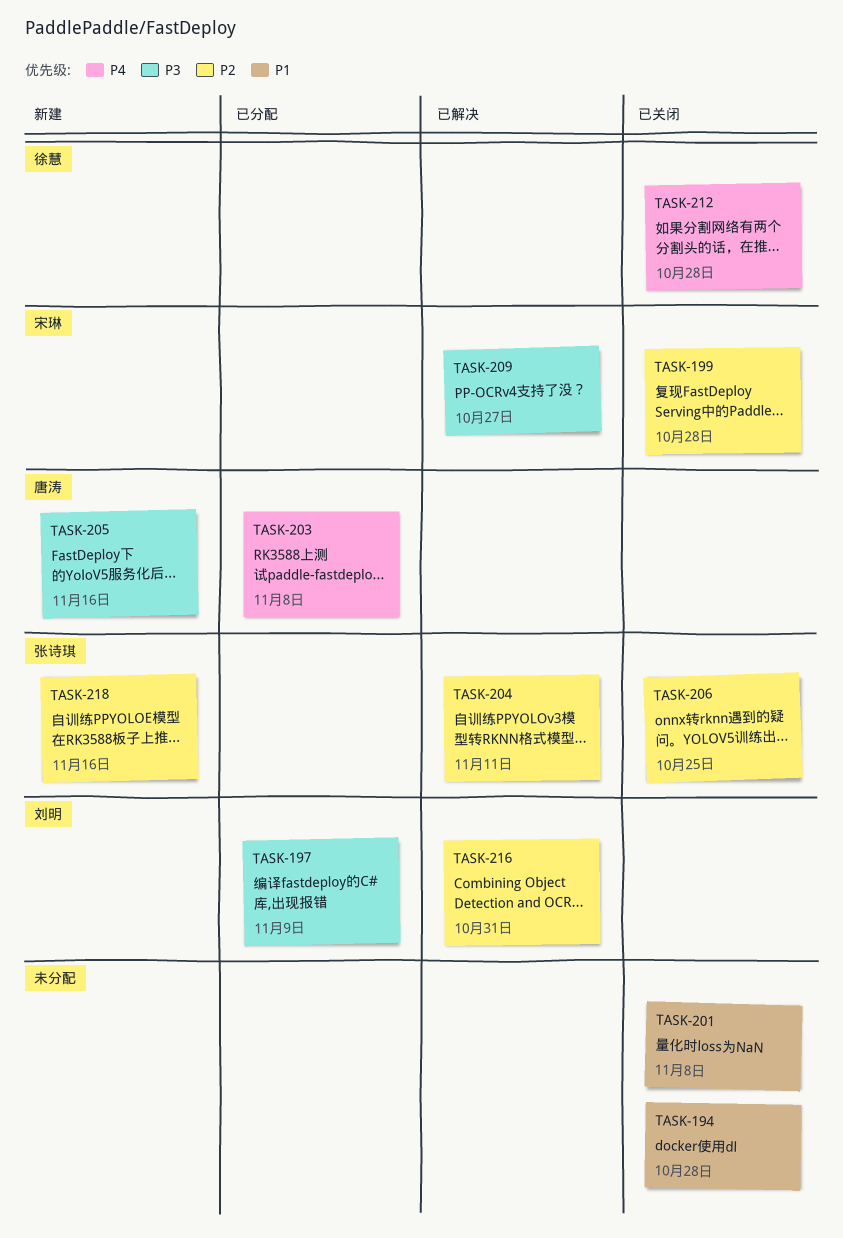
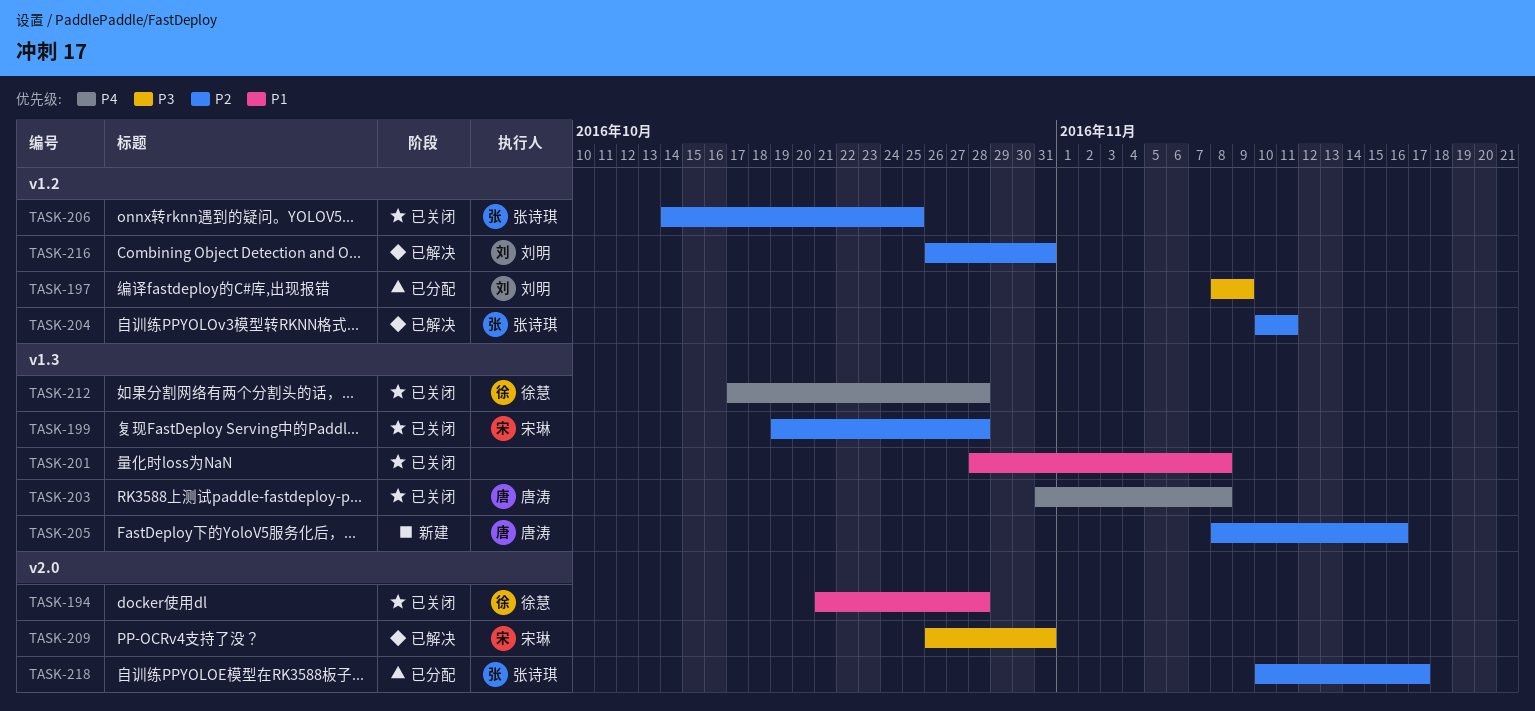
TASK-194, owner: none -> 徐慧
TASK-203, status: 已分配 -> 已关闭
TASK-205, priority: P3 -> P2
TASK-209, due: Oct 27 -> Oct 31
TASK-218, status: 新建 -> 已分配
TASK-218, due: Nov 16 -> Nov 17

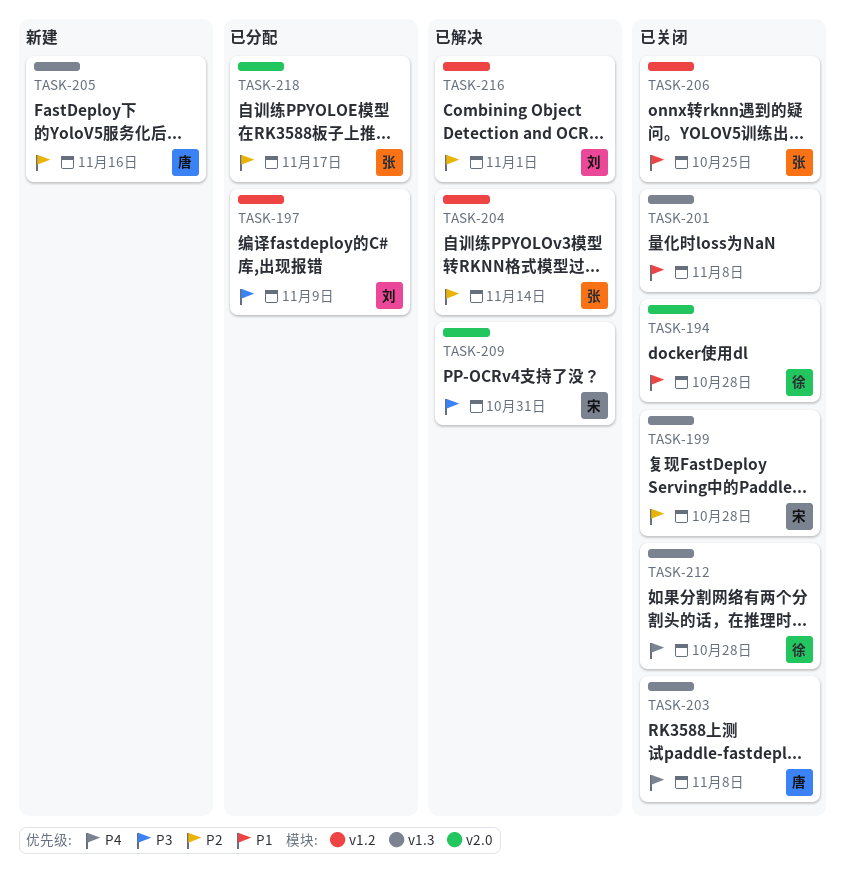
TASK-204, due: Nov 11 -> Nov 14
TASK-206, priority: P2 -> P1
TASK-216, due: Oct 31 -> Nov 1

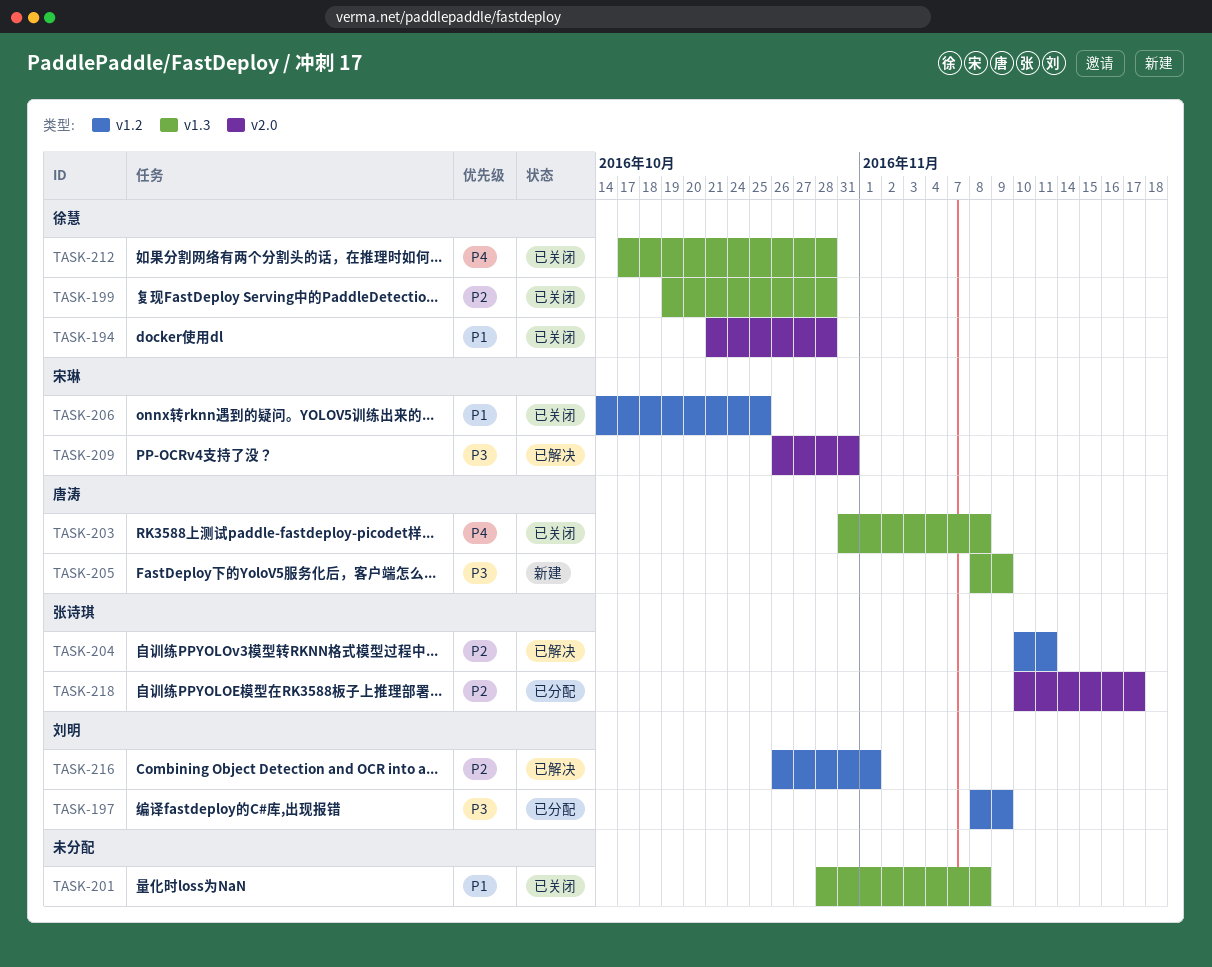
TASK-199, owner: 宋琳 -> 徐慧
TASK-204, due: Nov 14 -> Nov 11
TASK-205, priority: P2 -> P3
TASK-205, due: Nov 16 -> Nov 9
TASK-206, owner: 张诗琪 -> 宋琳

